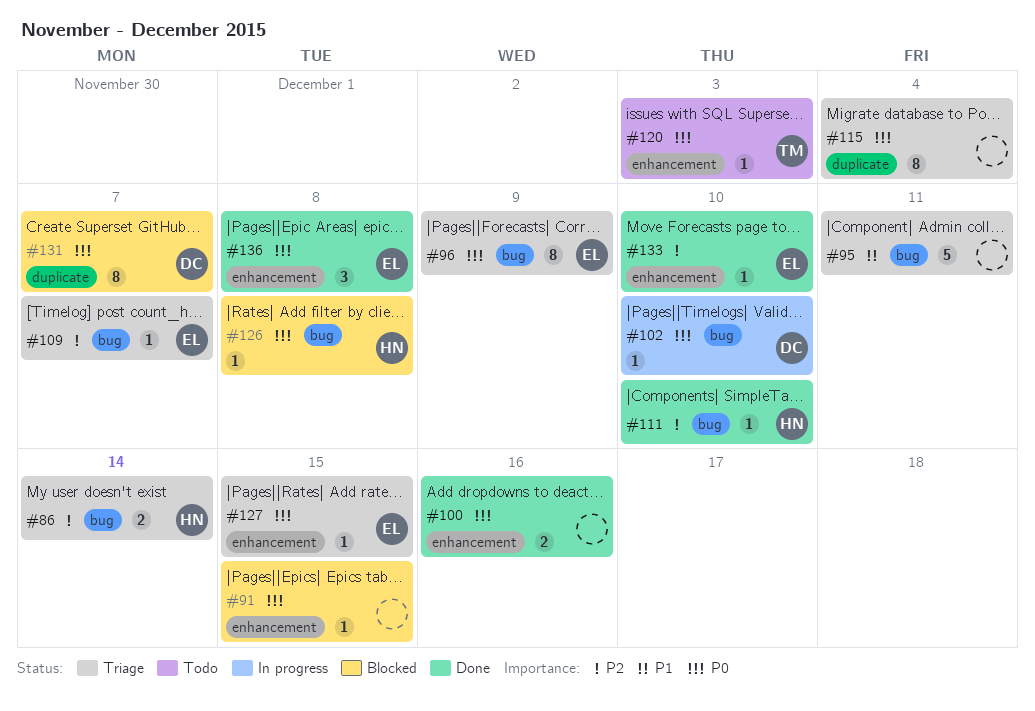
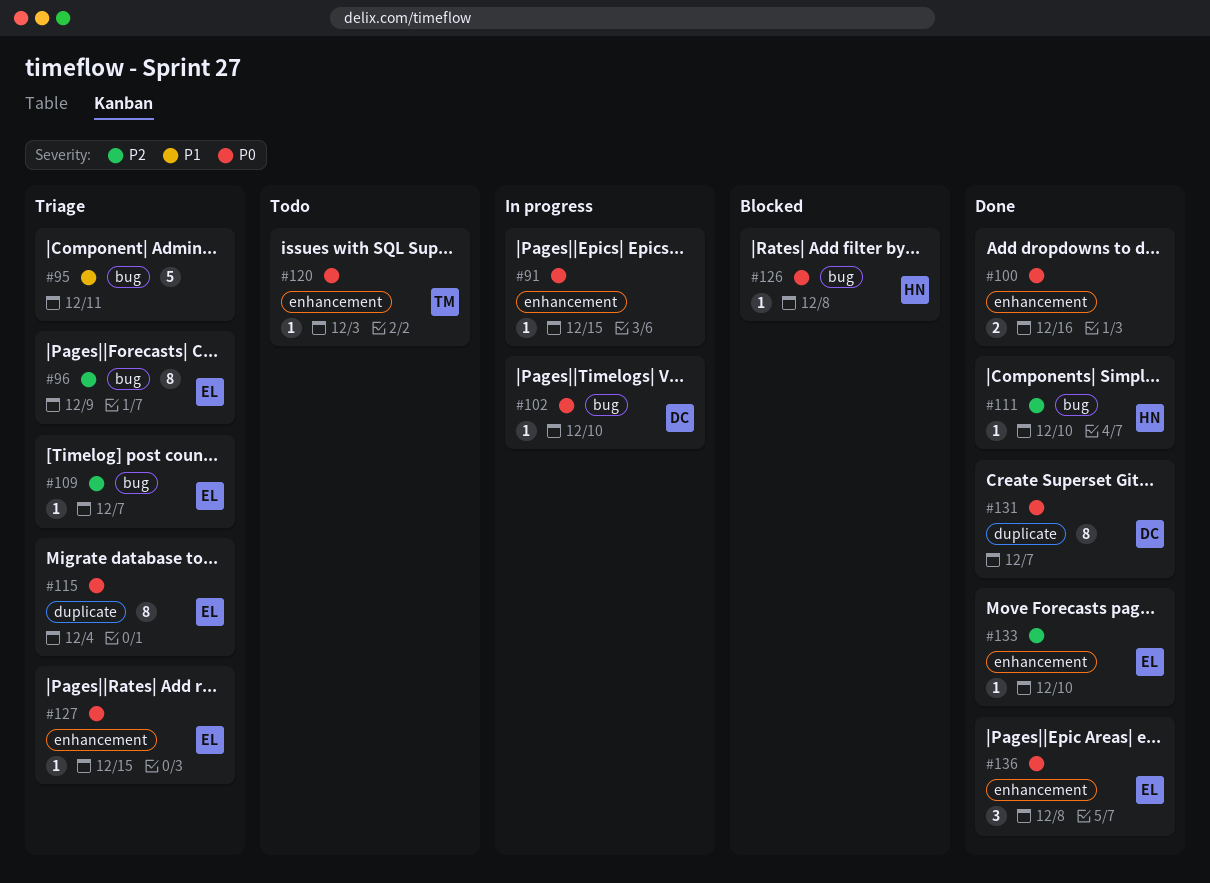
#86: present -> none
#91, status: Blocked -> In progress
#96, priority: P0 -> P2
#115, owner: none -> EL
#131, status: Blocked -> Done

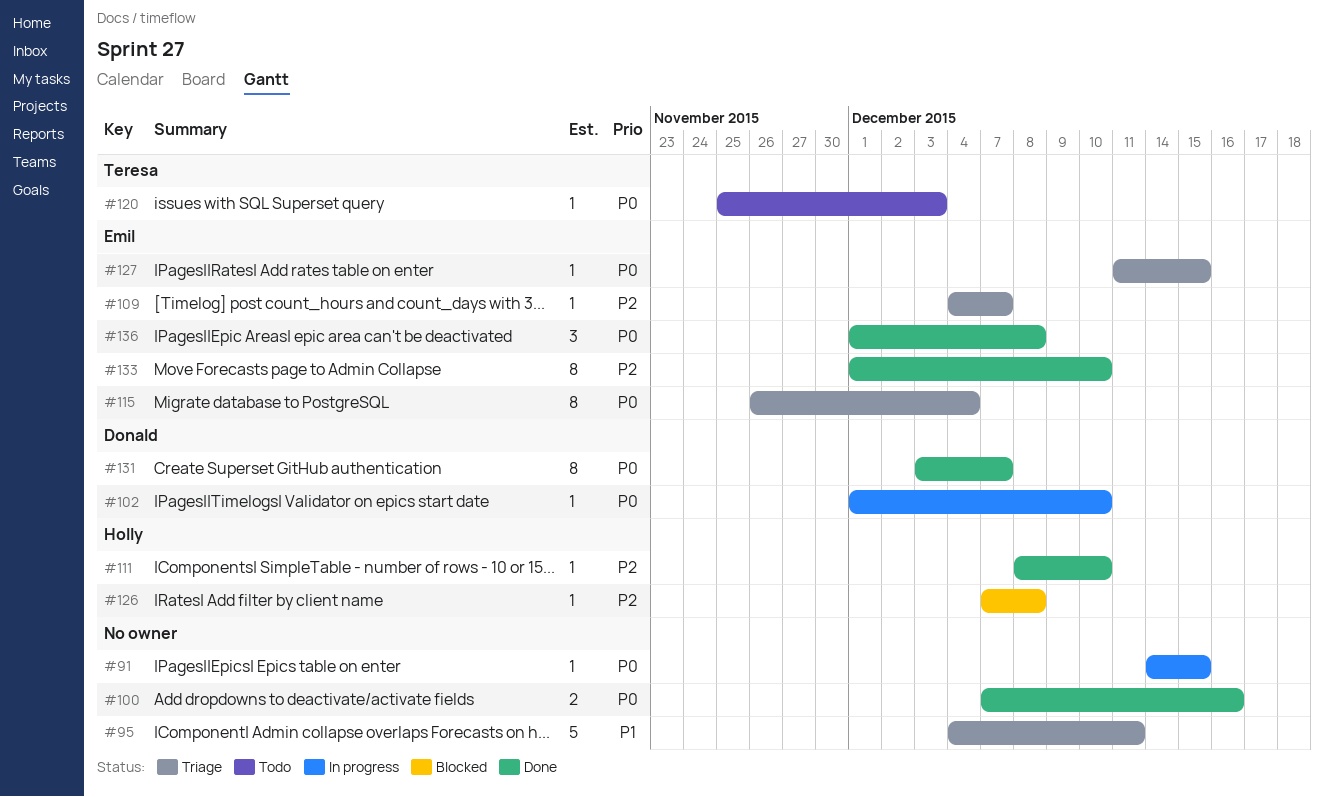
#96: present -> none
#126, priority: P0 -> P2
#133, estimate: 1 -> 8

